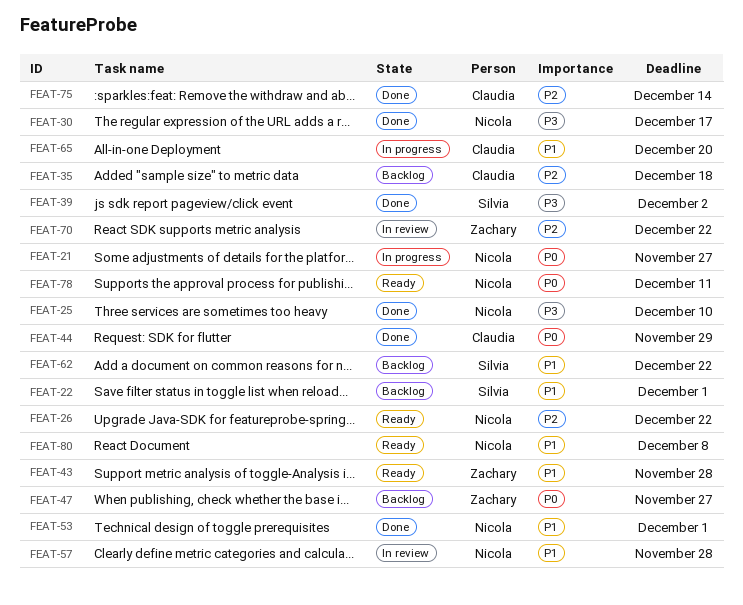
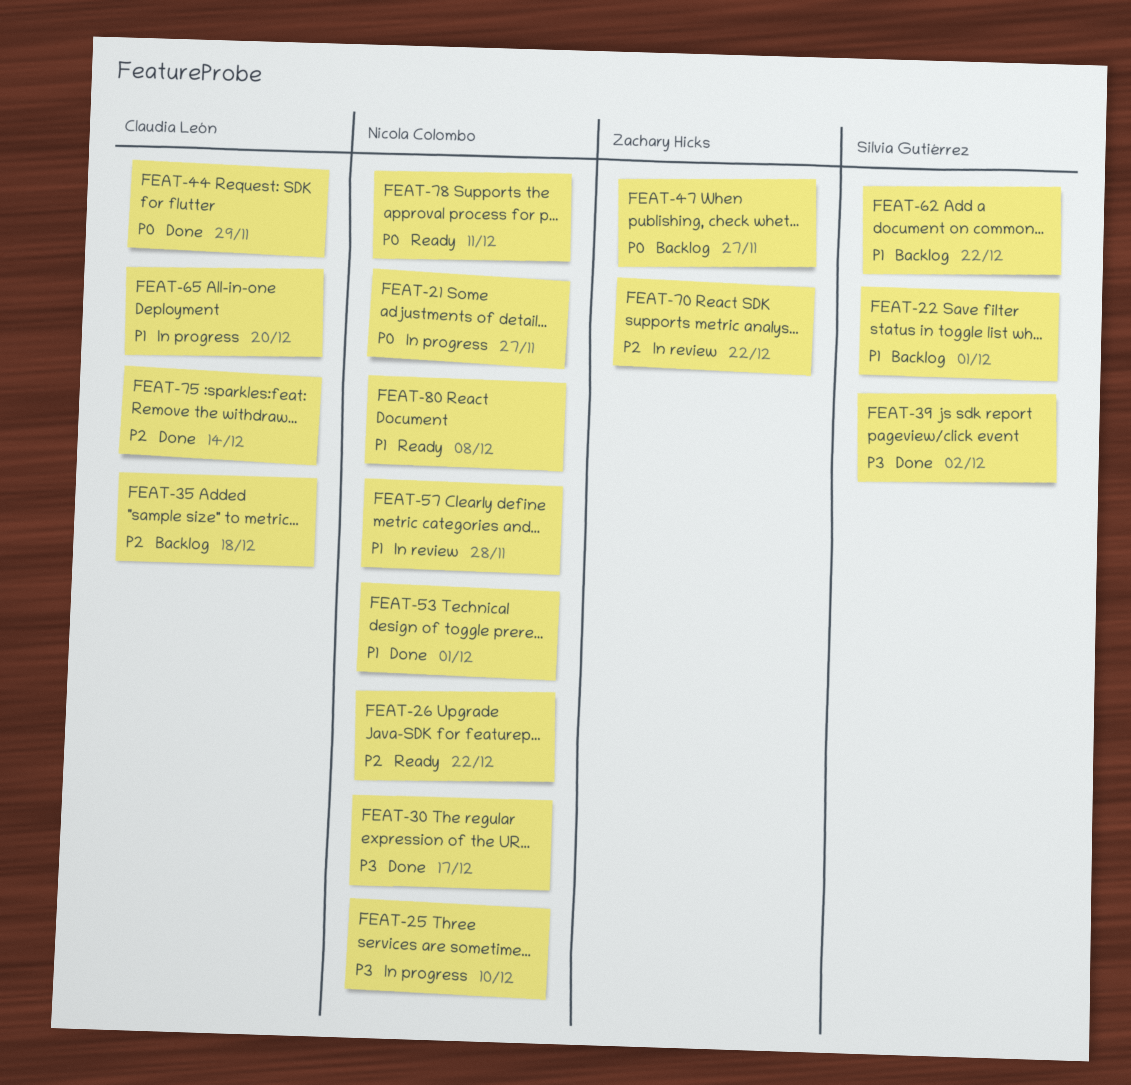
FEAT-25, status: Done -> In progress
FEAT-43: present -> none

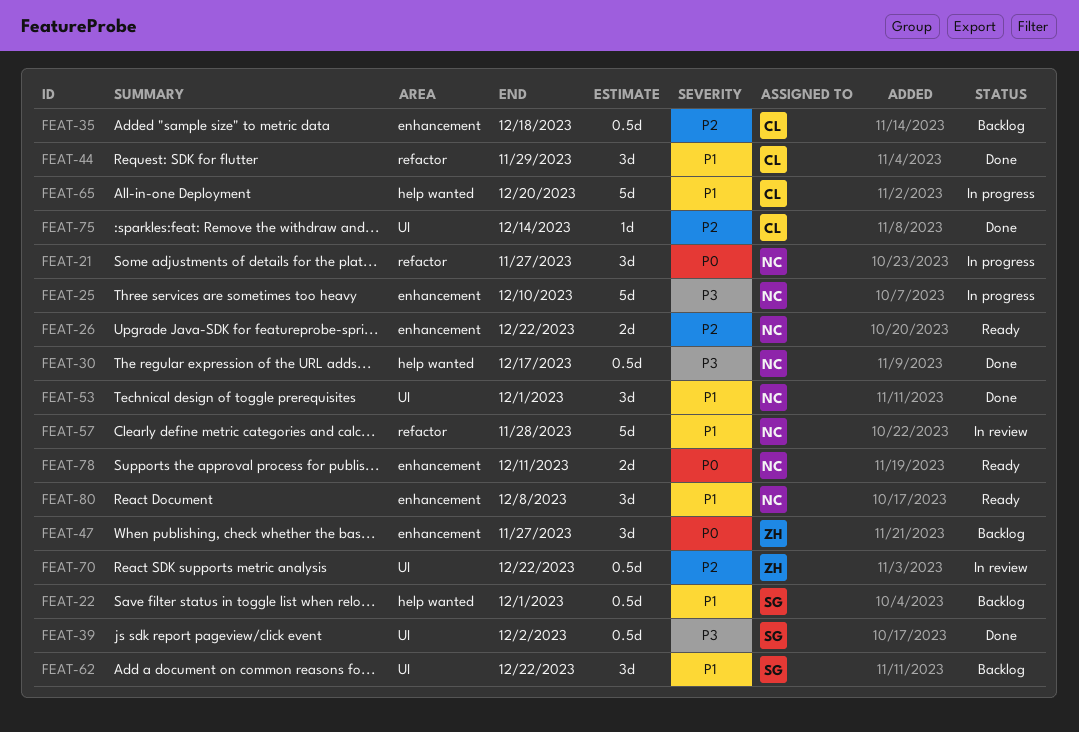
FEAT-44, priority: P0 -> P1

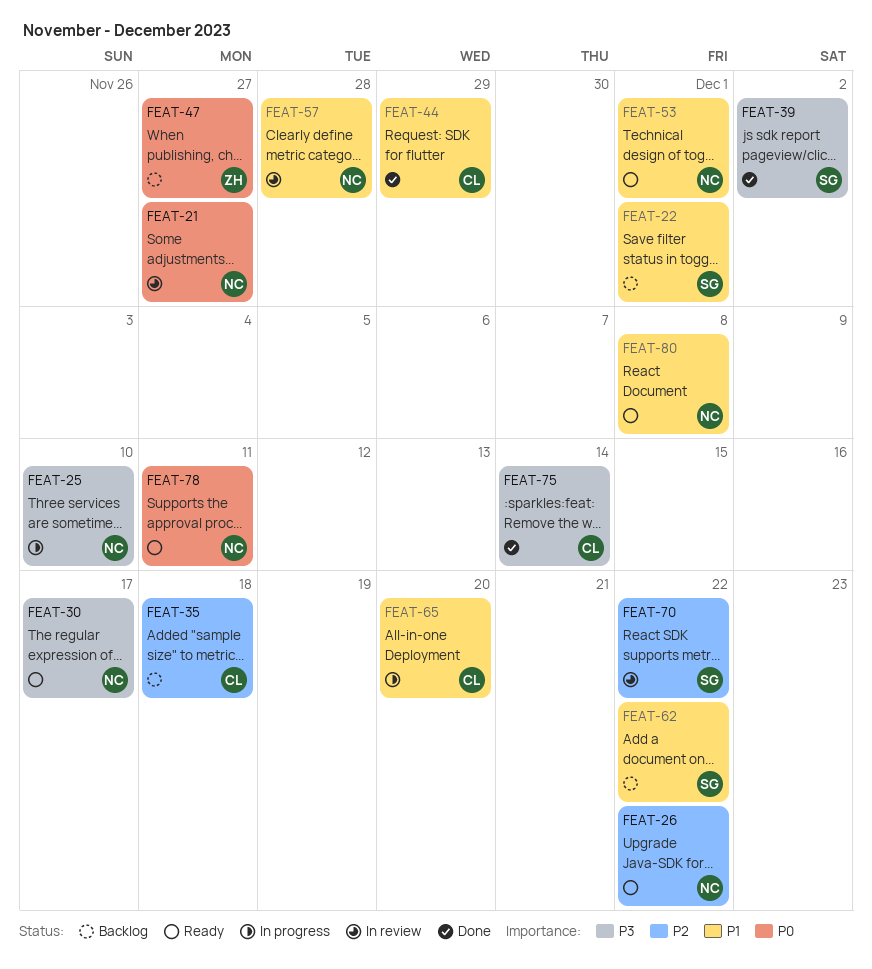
FEAT-21, status: In progress -> In review
FEAT-30, status: Done -> Ready
FEAT-53, status: Done -> Ready
FEAT-70, owner: ZH -> SG
FEAT-75, priority: P2 -> P3

